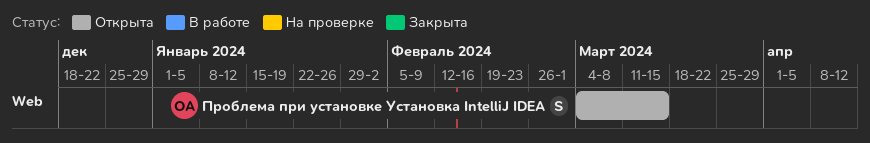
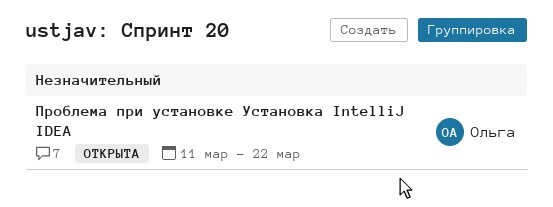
Проблема при установке Установка IntelliJ IDEA, start: Mar 4 -> Mar 11
Проблема при установке Установка IntelliJ IDEA, due: Mar 15 -> Mar 22

